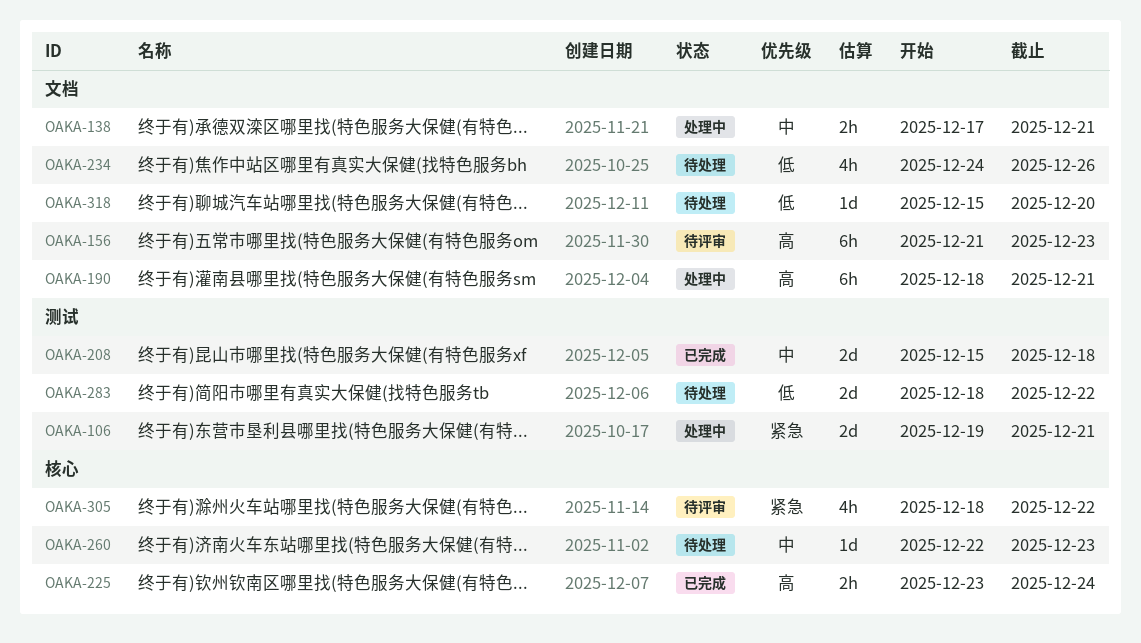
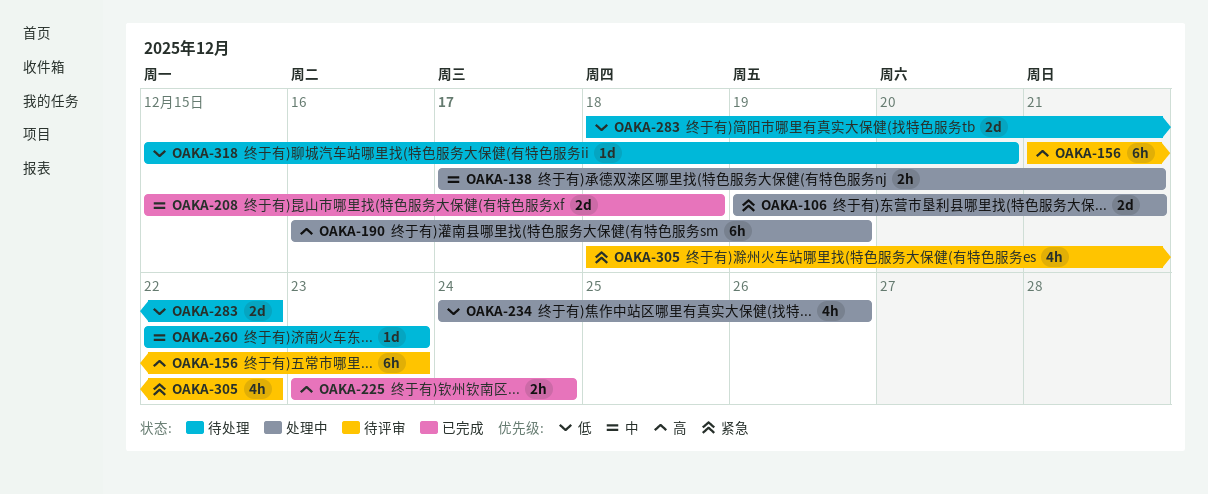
OAKA-190, start: Dec 18 -> Dec 16
OAKA-190, due: Dec 21 -> Dec 19
OAKA-234, status: 待处理 -> 处理中

